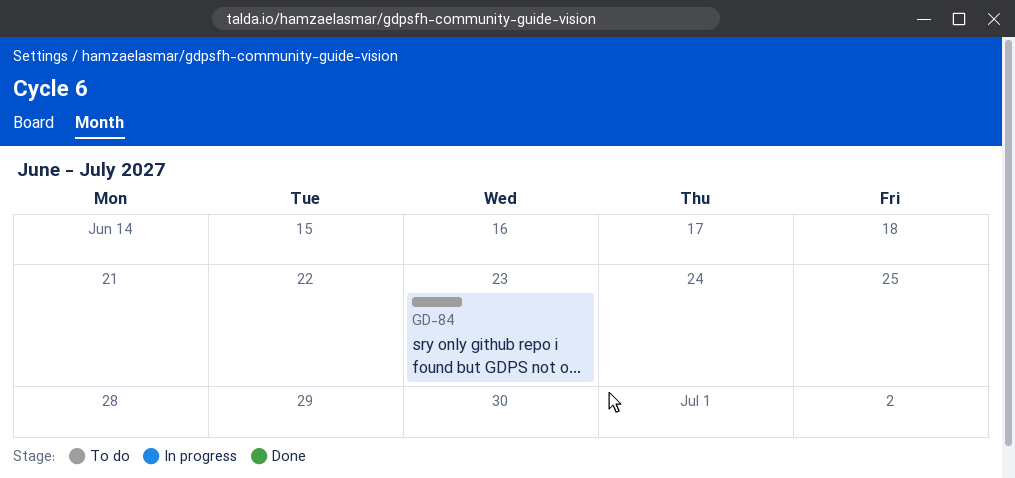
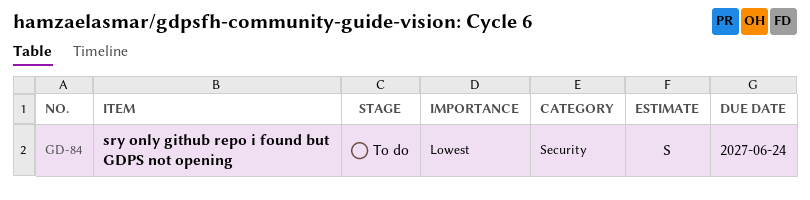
GD-84, due: Jun 23 -> Jun 24

